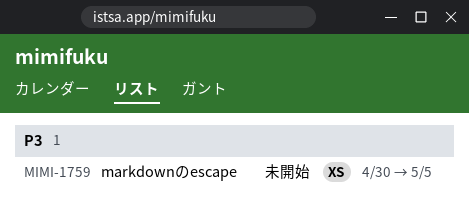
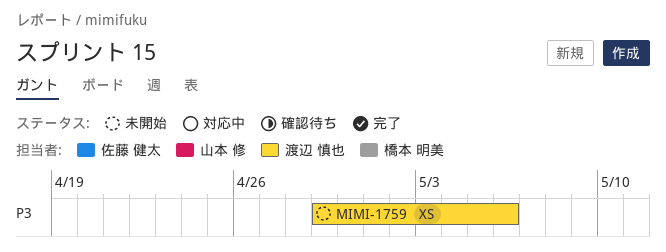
MIMI-1759, start: Apr 30 -> Apr 29
MIMI-1759, due: May 5 -> May 6

